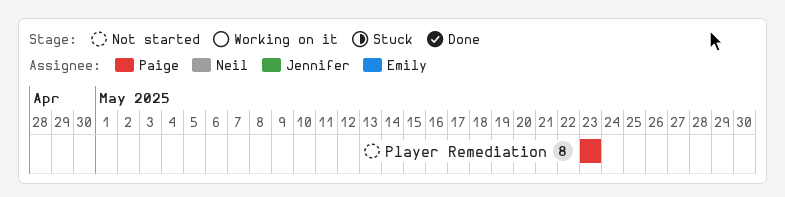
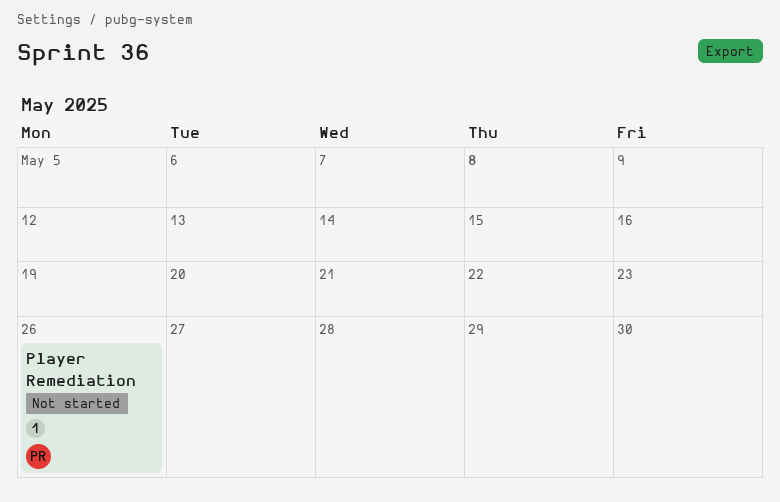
Player Remediation, estimate: 8 -> 1
Player Remediation, due: May 23 -> May 26

